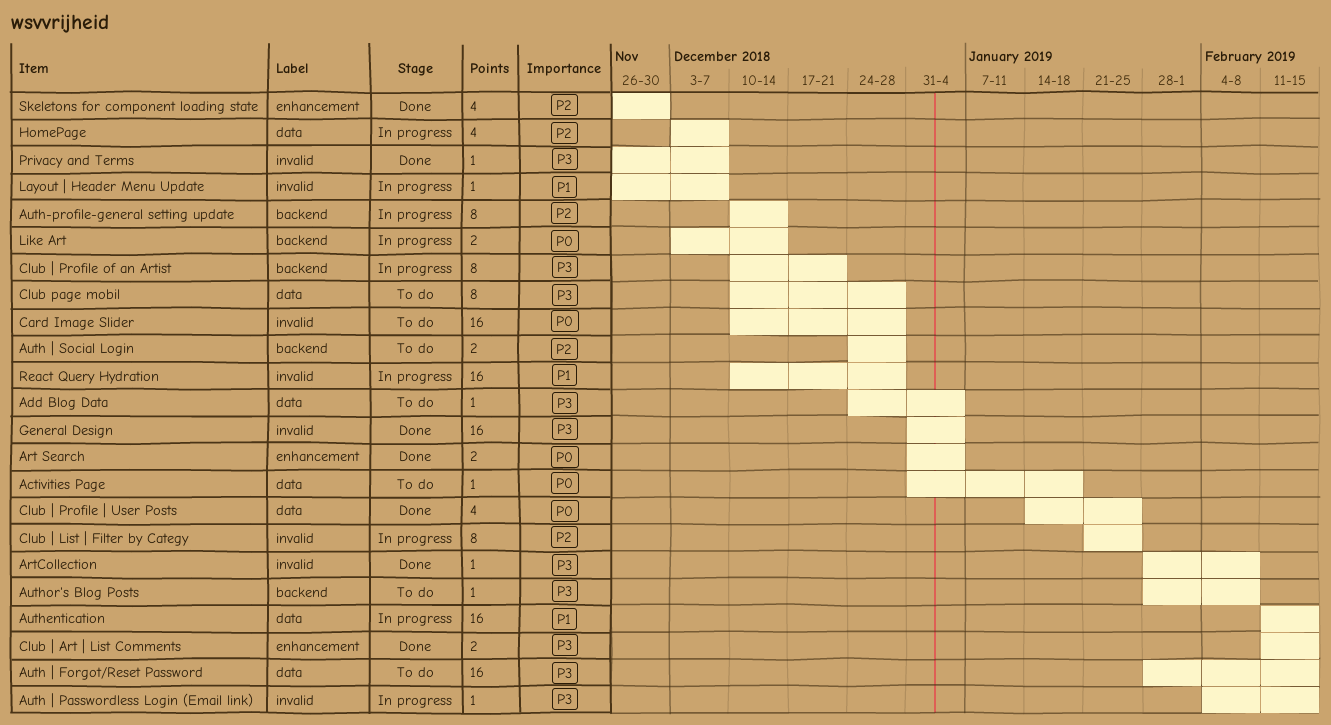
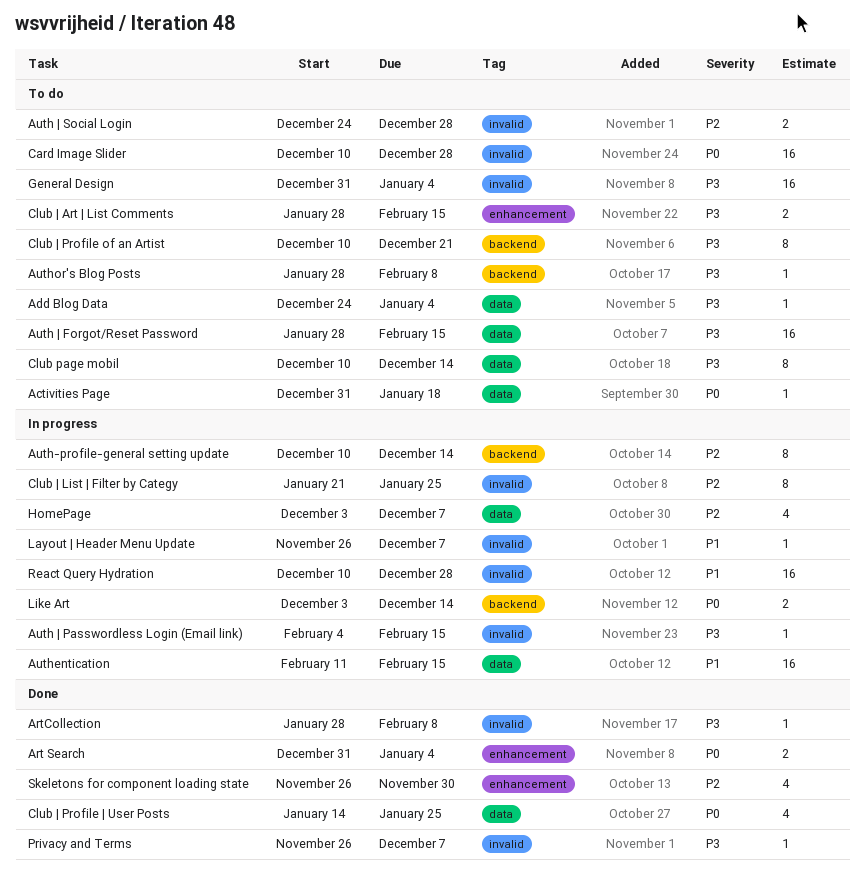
Auth | Social Login, label: backend -> invalid
Club page mobil, due: Dec 28 -> Dec 14
Club | Art | List Comments, status: Done -> To do
Club | Art | List Comments, start: Feb 11 -> Jan 28
Club | Profile of an Artist, status: In progress -> To do
General Design, status: Done -> To do

